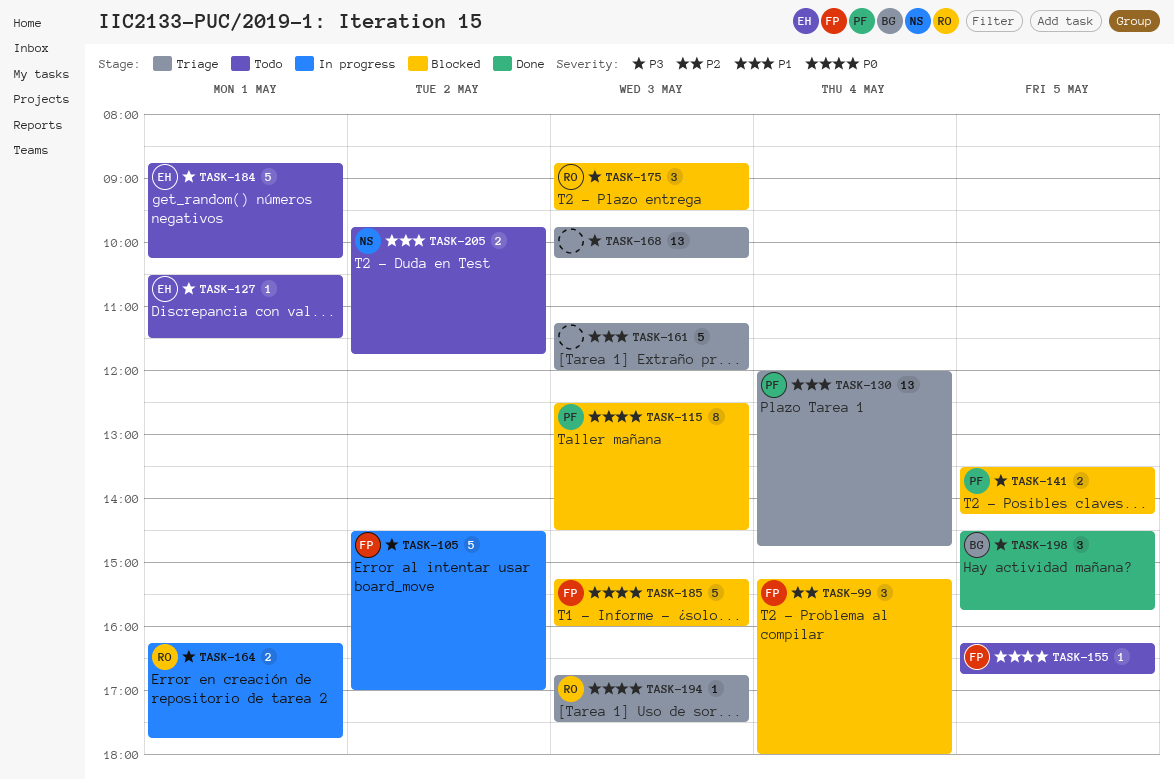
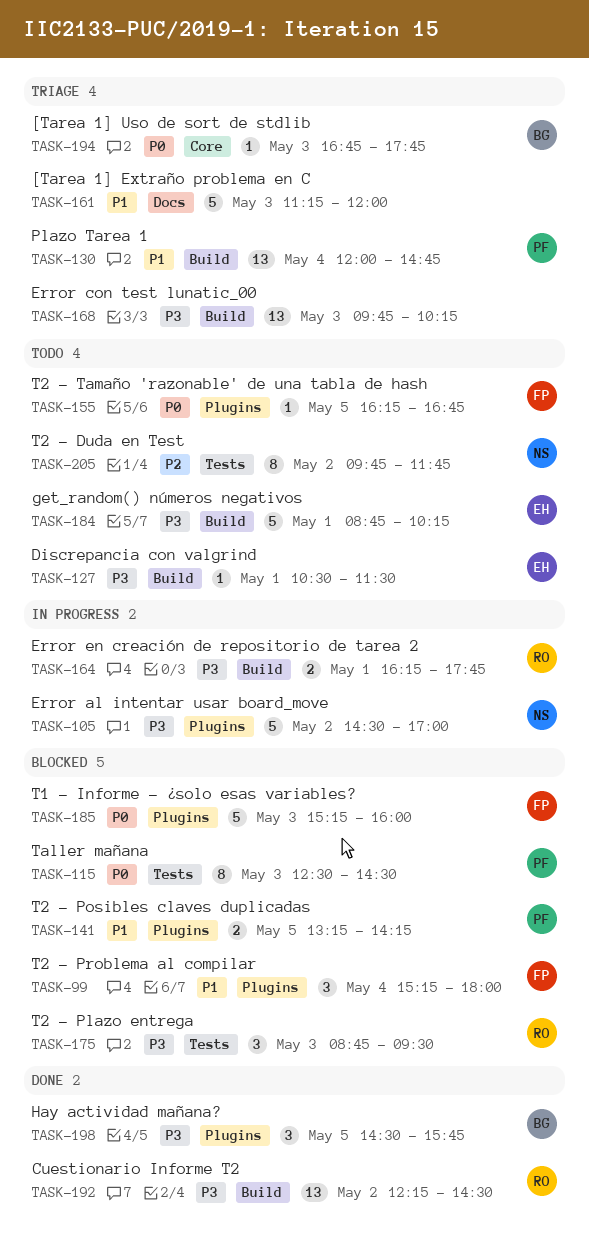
TASK-99, priority: P2 -> P1
TASK-105, owner: FP -> NS
TASK-141, priority: P3 -> P1
TASK-141, begins: 13:30 -> 13:15
TASK-192: none -> present
TASK-194, owner: RO -> BG
TASK-194, ends: 17:30 -> 17:45
TASK-205, priority: P1 -> P2
TASK-205, estimate: 2 -> 8

